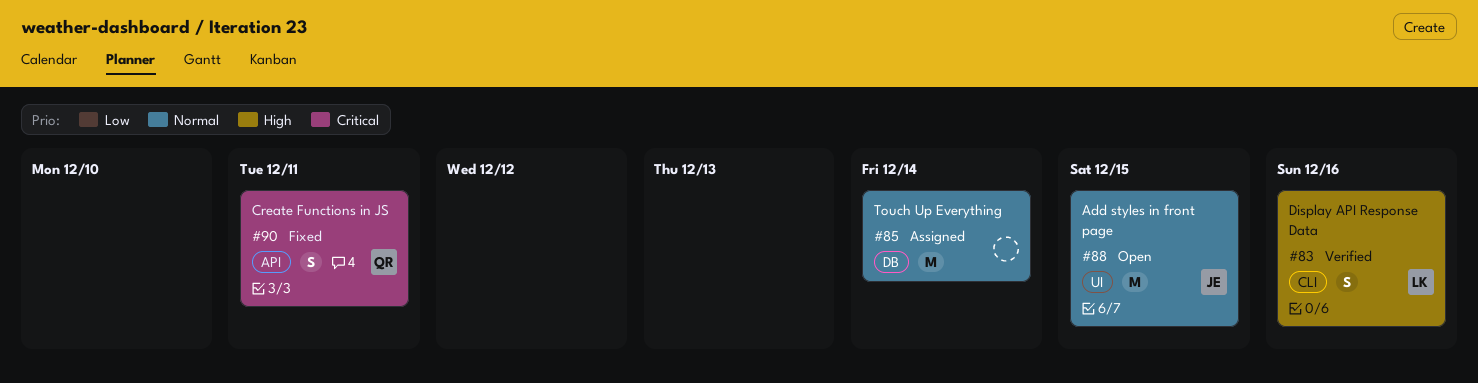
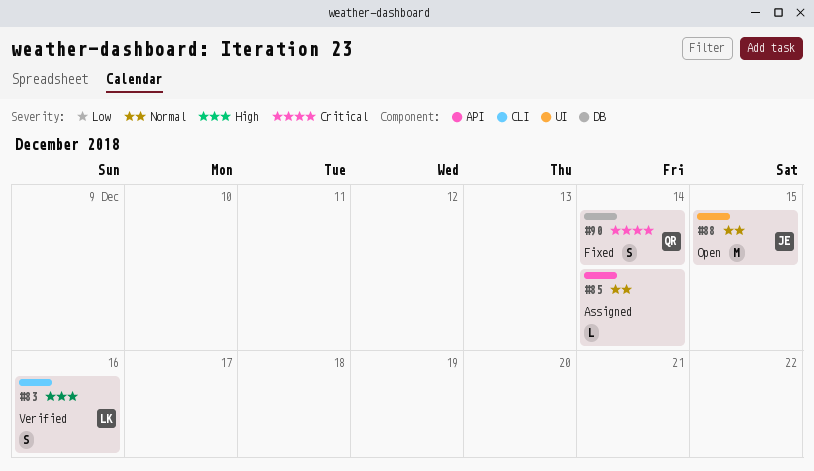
#85, label: DB -> API
#85, estimate: M -> L
#90, label: API -> DB
#90, due: Dec 11 -> Dec 14

